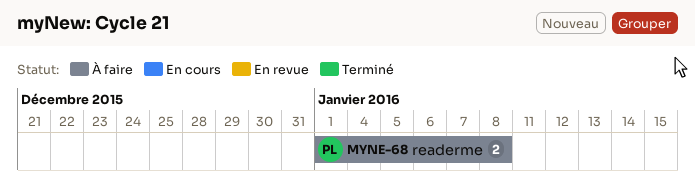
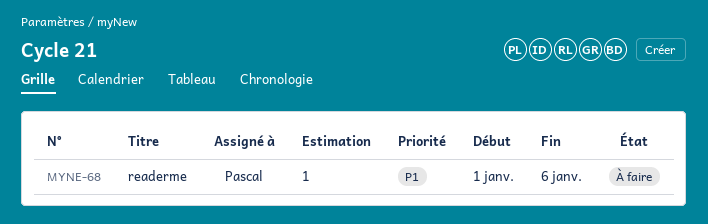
MYNE-68, estimate: 2 -> 1
MYNE-68, due: Jan 8 -> Jan 6

